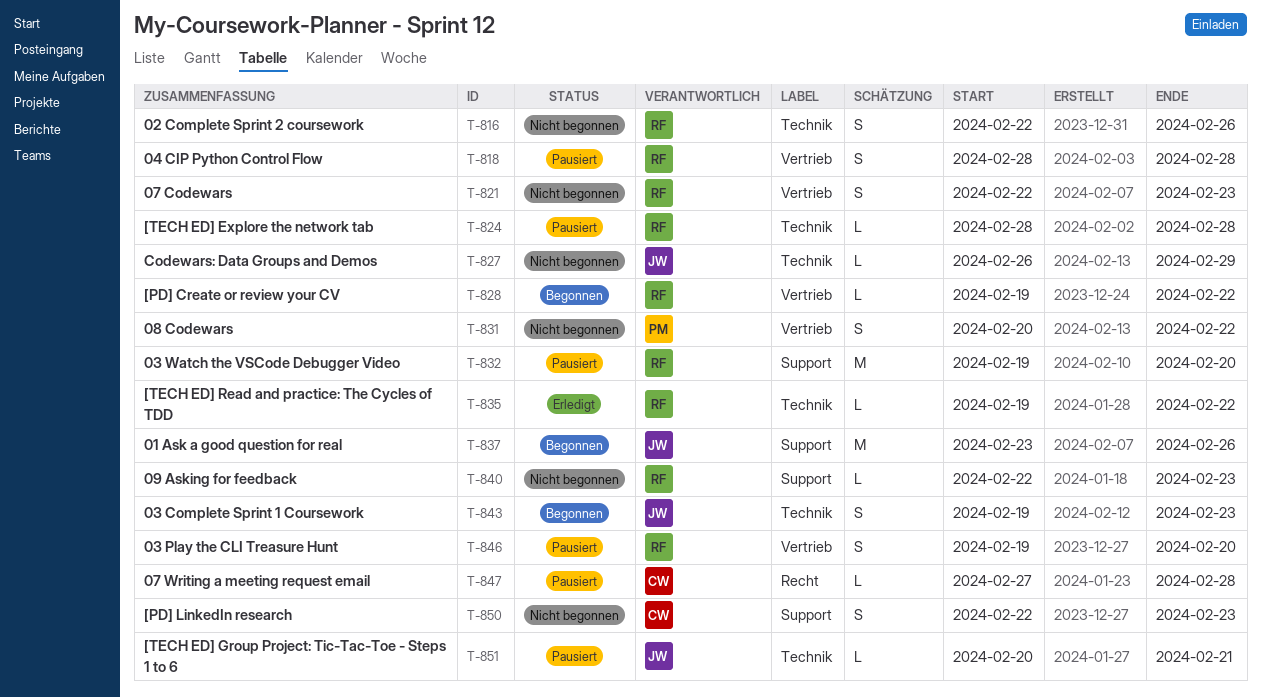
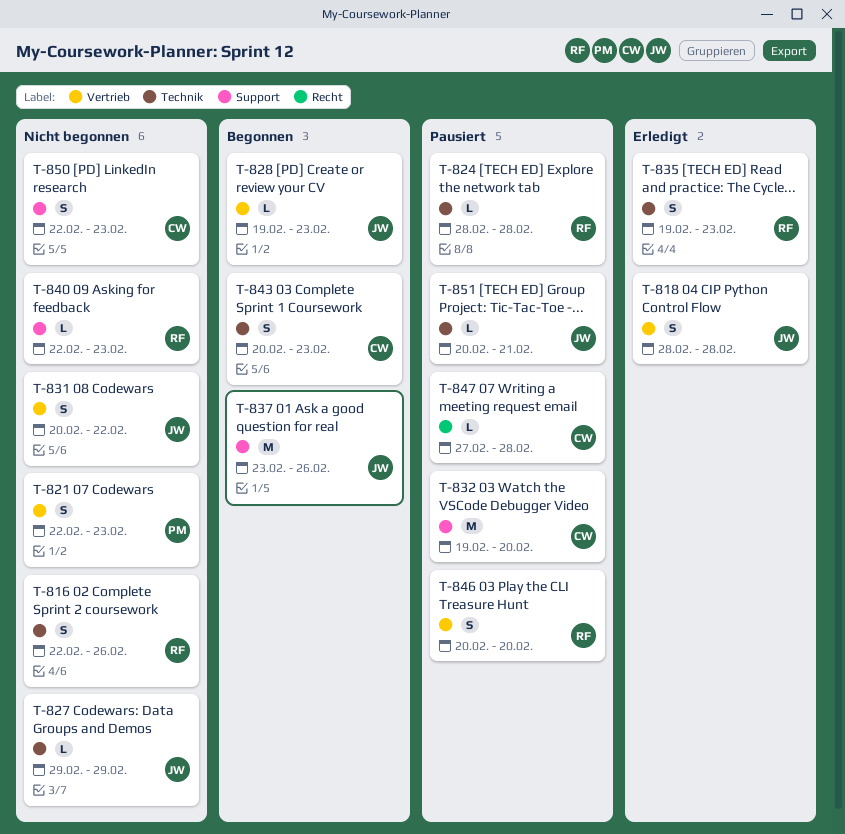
T-818, status: Pausiert -> Erledigt
T-818, owner: RF -> JW
T-821, owner: RF -> PM
T-827, start: Feb 26 -> Feb 29
T-828, owner: RF -> JW
T-828, due: Feb 22 -> Feb 23
T-831, owner: PM -> JW
T-832, owner: RF -> CW
T-835, estimate: L -> S
T-835, due: Feb 22 -> Feb 23
T-843, owner: JW -> CW
T-843, start: Feb 19 -> Feb 20
T-846, start: Feb 19 -> Feb 20

